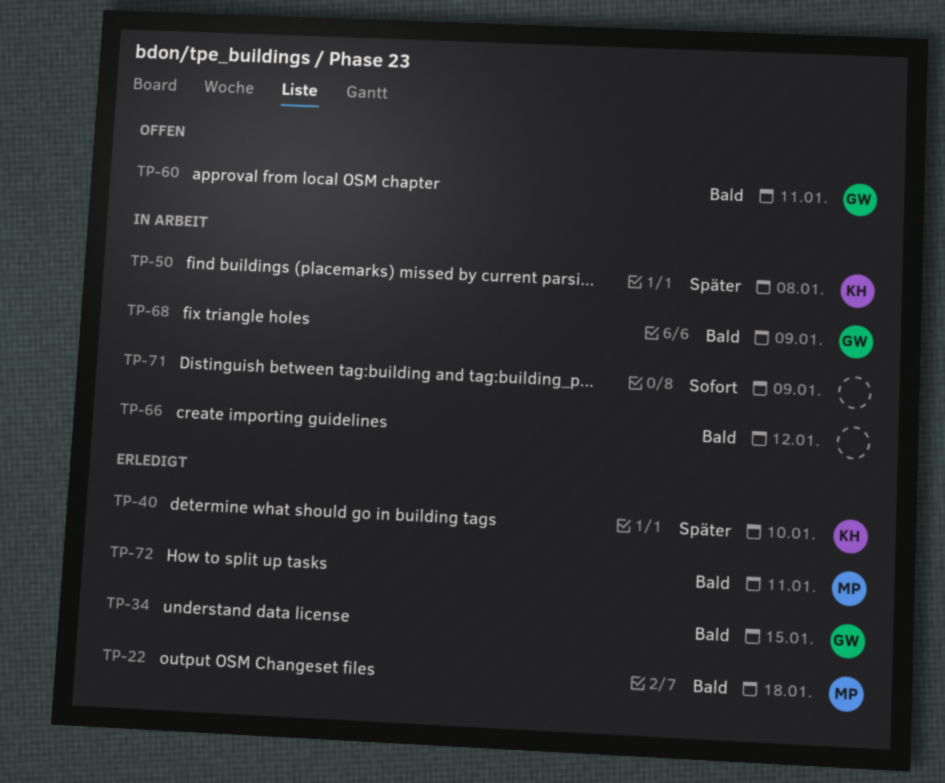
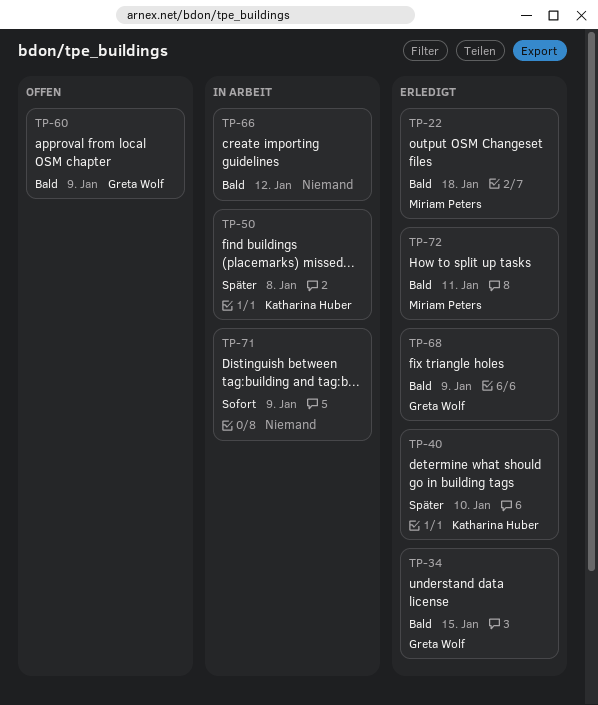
TP-60, due: Jan 11 -> Jan 9
TP-68, status: In Arbeit -> Erledigt

